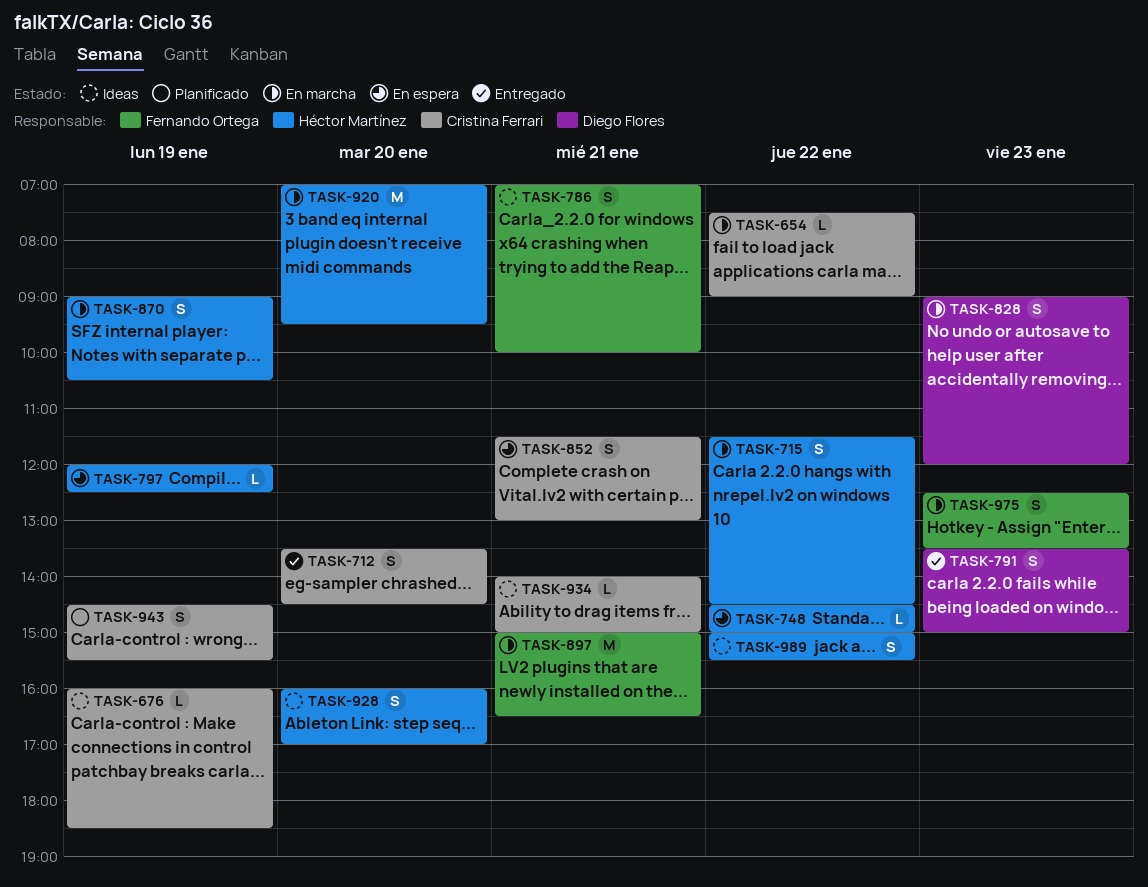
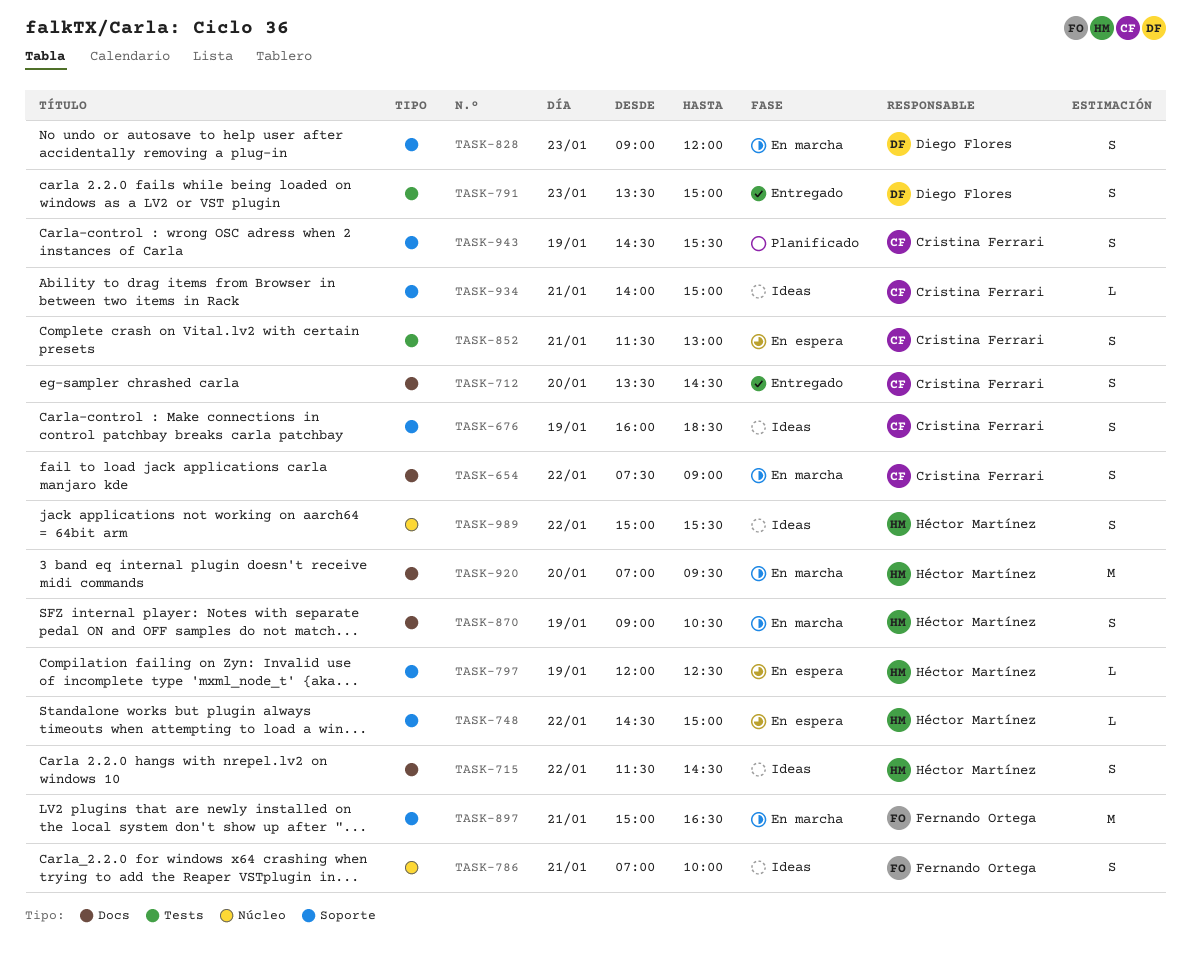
TASK-654, estimate: L -> S
TASK-676, estimate: L -> S
TASK-715, status: En marcha -> Ideas
TASK-928: present -> none
TASK-975: present -> none

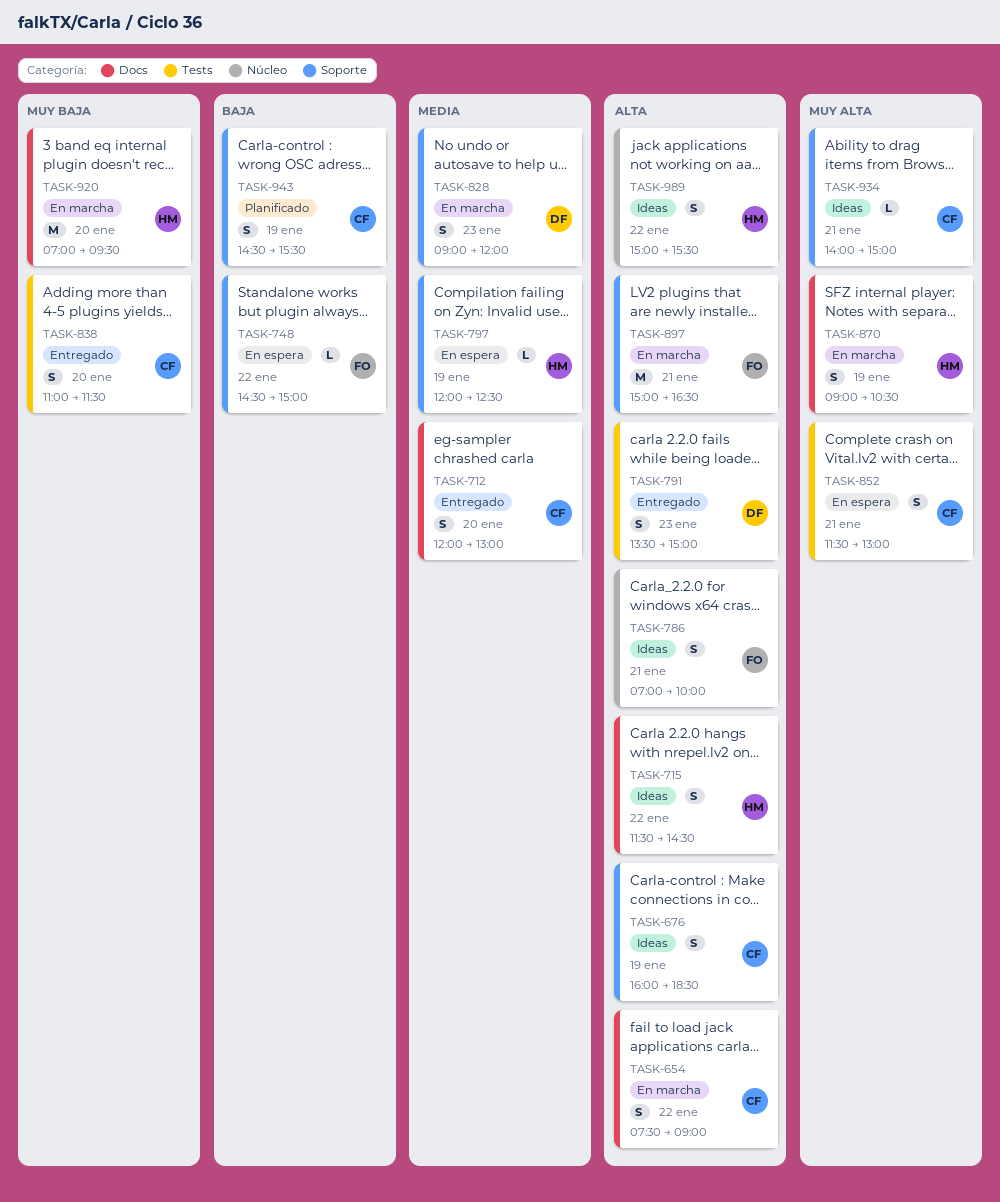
TASK-712, begins: 13:30 -> 12:00
TASK-712, ends: 14:30 -> 13:00
TASK-748, owner: Héctor Martínez -> Fernando Ortega
TASK-838: none -> present

